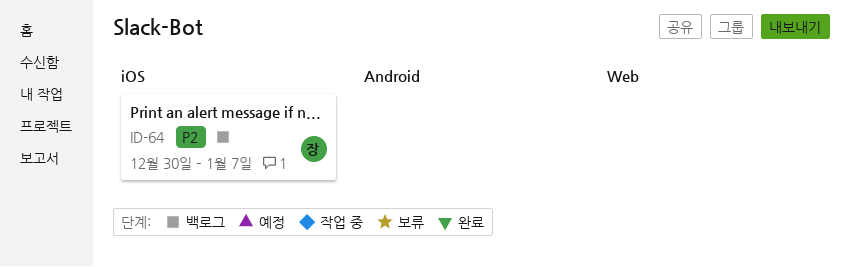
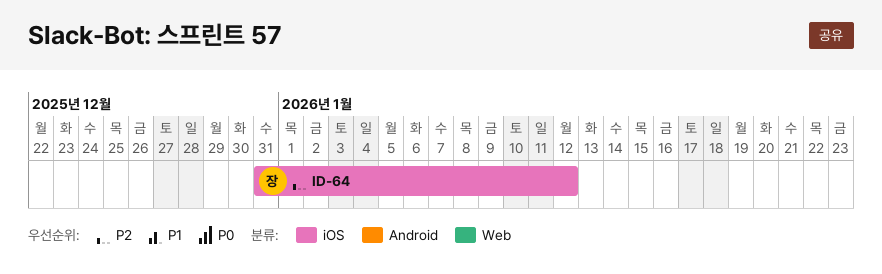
ID-64, start: Dec 30 -> Dec 31
ID-64, due: Jan 7 -> Jan 12

